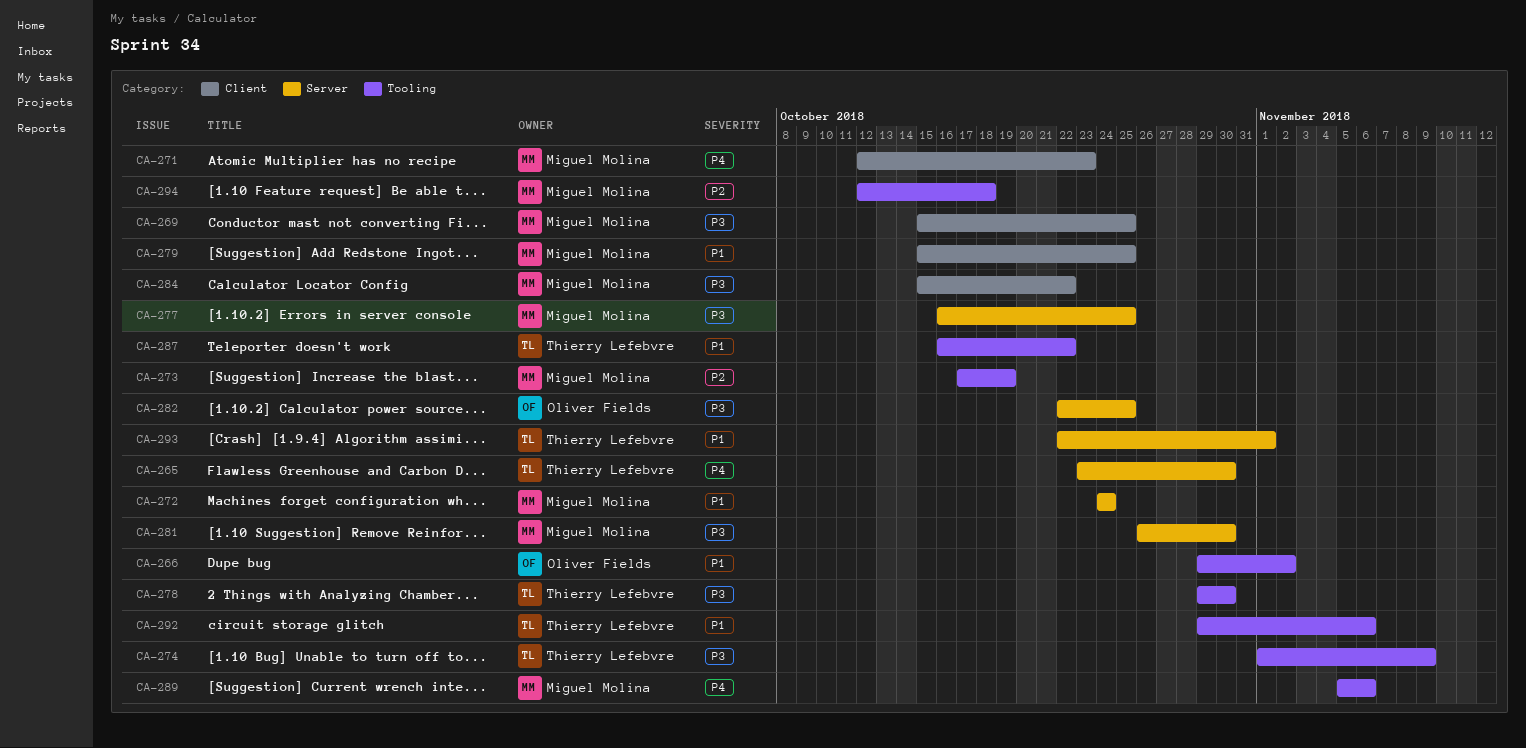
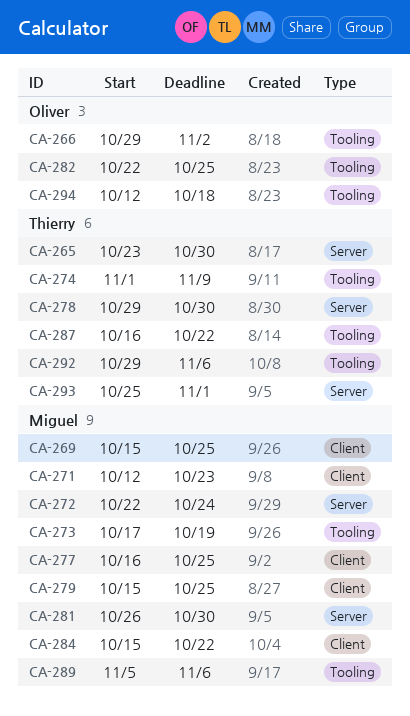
CA-272, start: Oct 24 -> Oct 22
CA-277, label: Server -> Client
CA-278, label: Tooling -> Server
CA-282, label: Server -> Tooling
CA-293, start: Oct 22 -> Oct 25
CA-294, owner: Miguel Molina -> Oliver Fields

